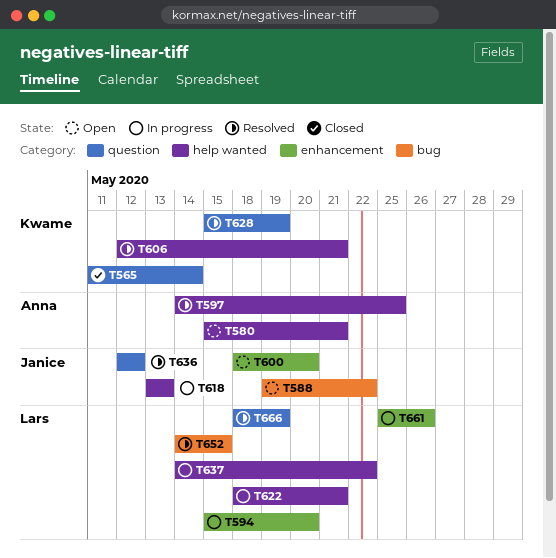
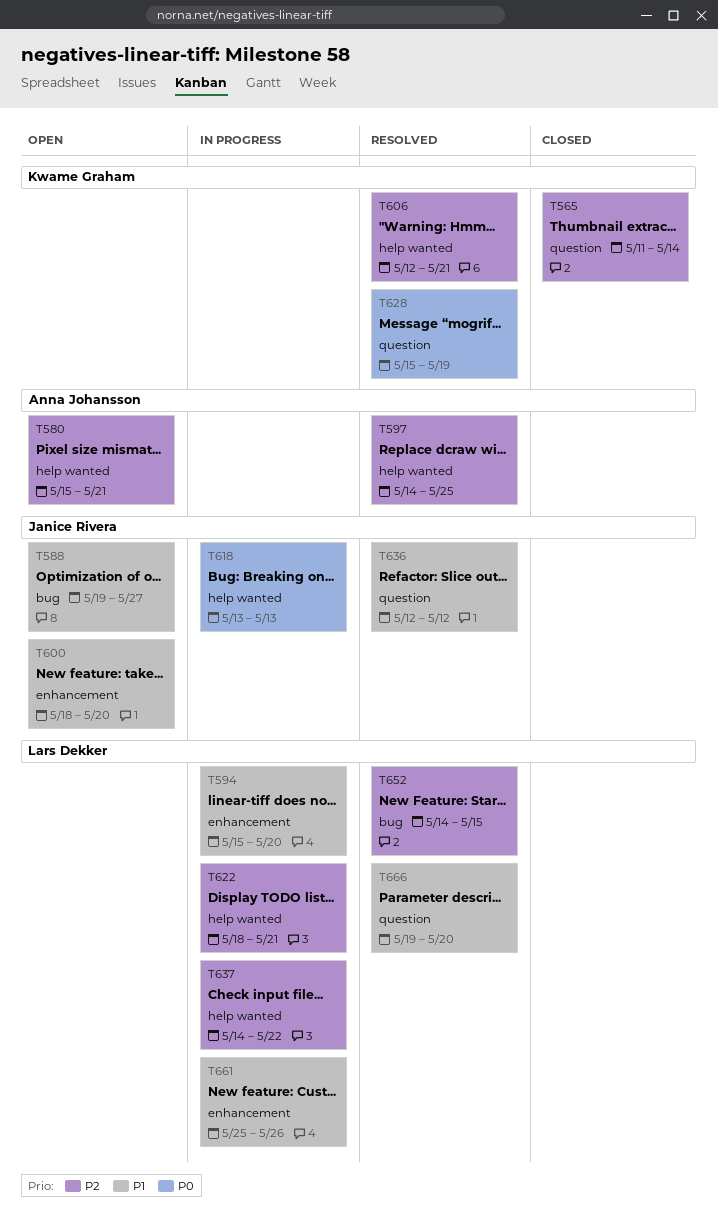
T588, due: May 22 -> May 27
T666, start: May 18 -> May 19
T666, due: May 19 -> May 20

